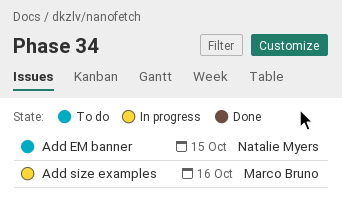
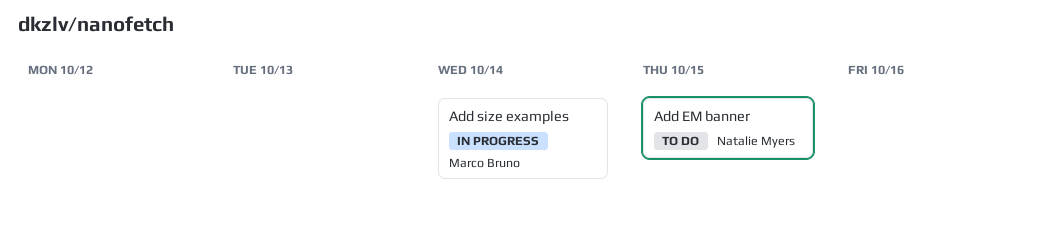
Add size examples, due: Oct 16 -> Oct 14

